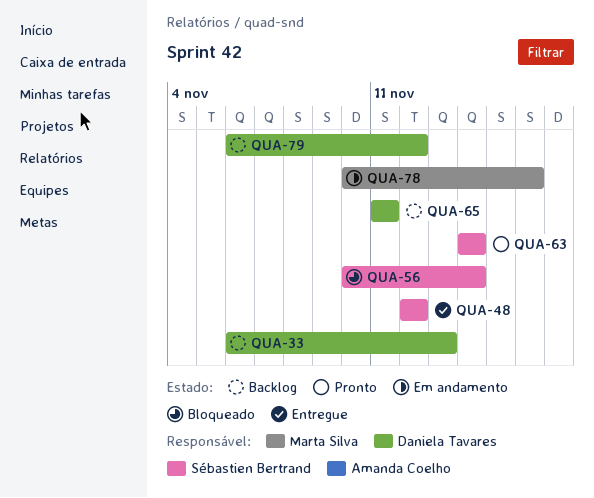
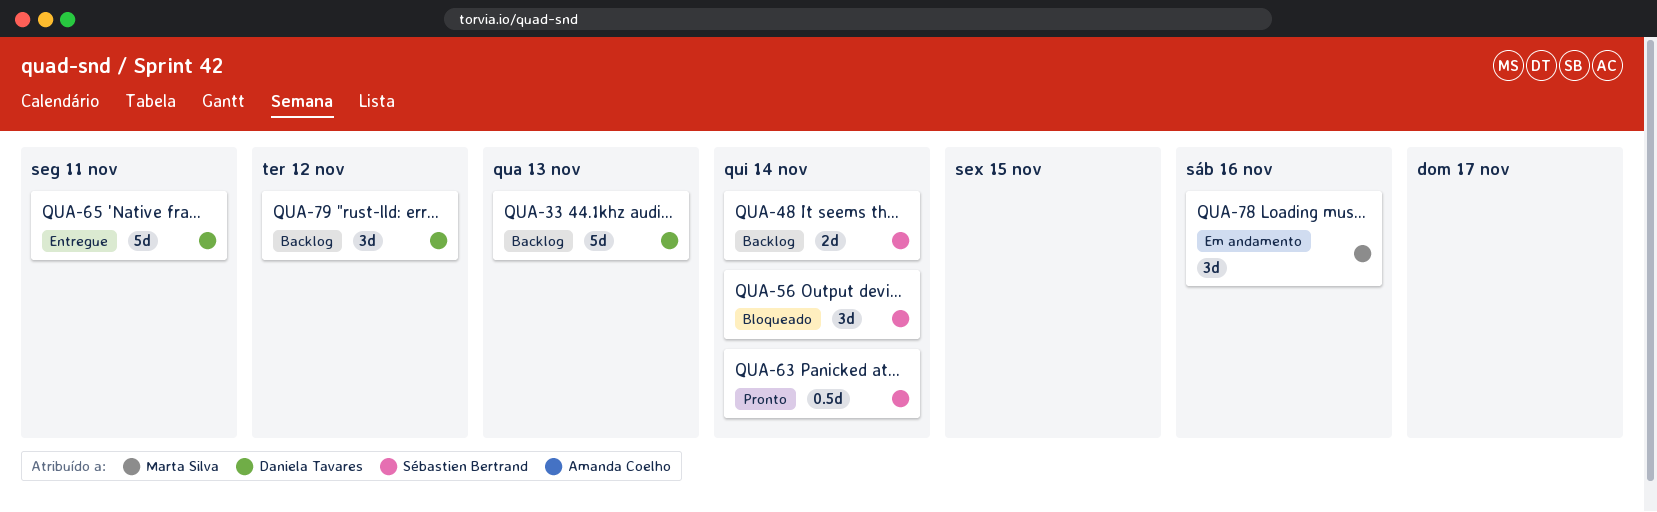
QUA-48, status: Entregue -> Backlog
QUA-48, due: Nov 12 -> Nov 14
QUA-65, status: Backlog -> Entregue

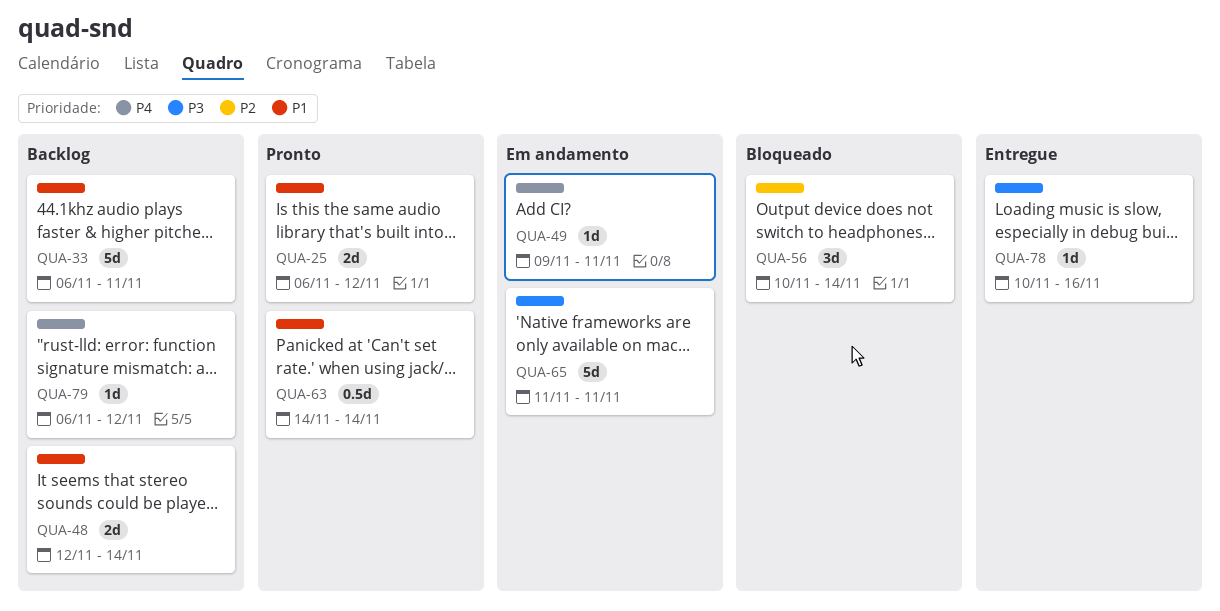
QUA-25: none -> present
QUA-33, due: Nov 13 -> Nov 11
QUA-49: none -> present
QUA-65, status: Entregue -> Em andamento
QUA-78, status: Em andamento -> Entregue
QUA-78, estimate: 3d -> 1d
QUA-79, estimate: 3d -> 1d

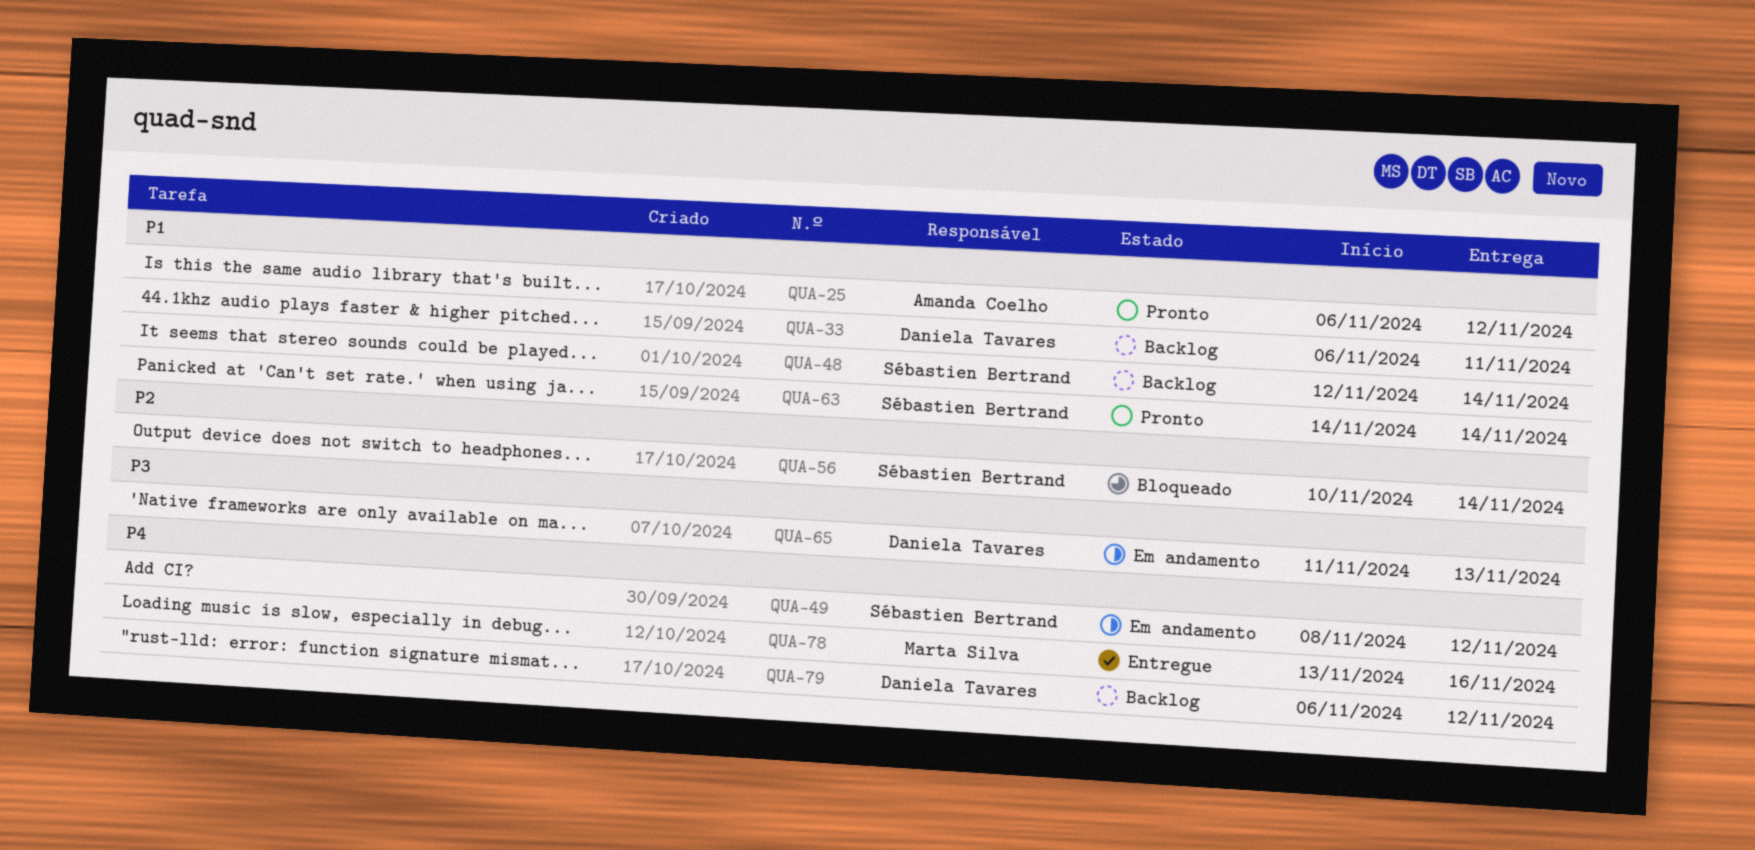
QUA-49, start: Nov 9 -> Nov 8
QUA-49, due: Nov 11 -> Nov 12
QUA-65, due: Nov 11 -> Nov 13
QUA-78, priority: P3 -> P4
QUA-78, start: Nov 10 -> Nov 13

